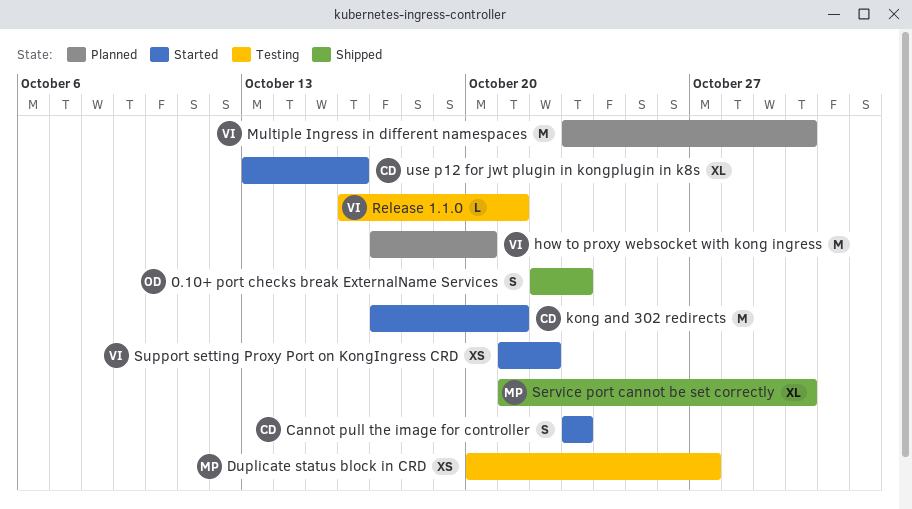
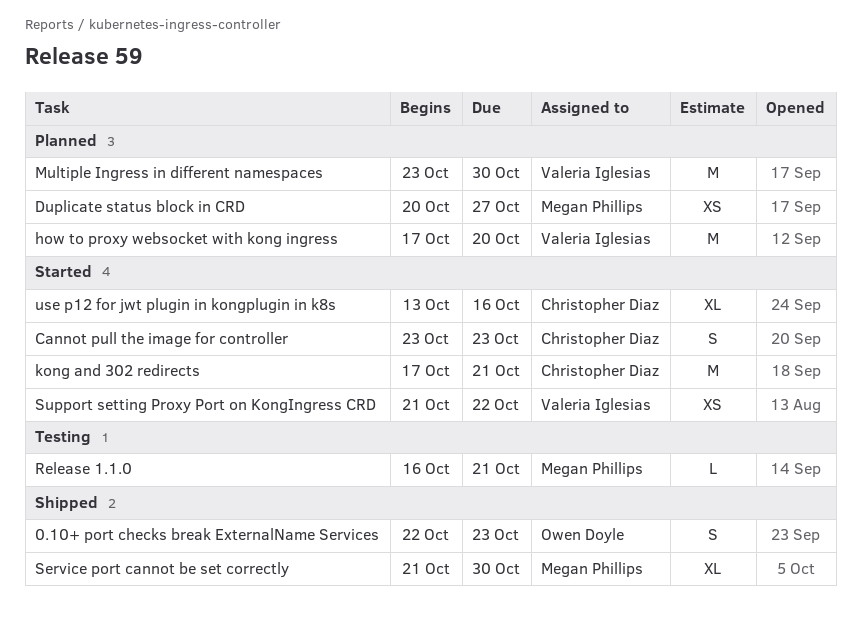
Duplicate status block in CRD, status: Testing -> Planned
Release 1.1.0, owner: Valeria Iglesias -> Megan Phillips

